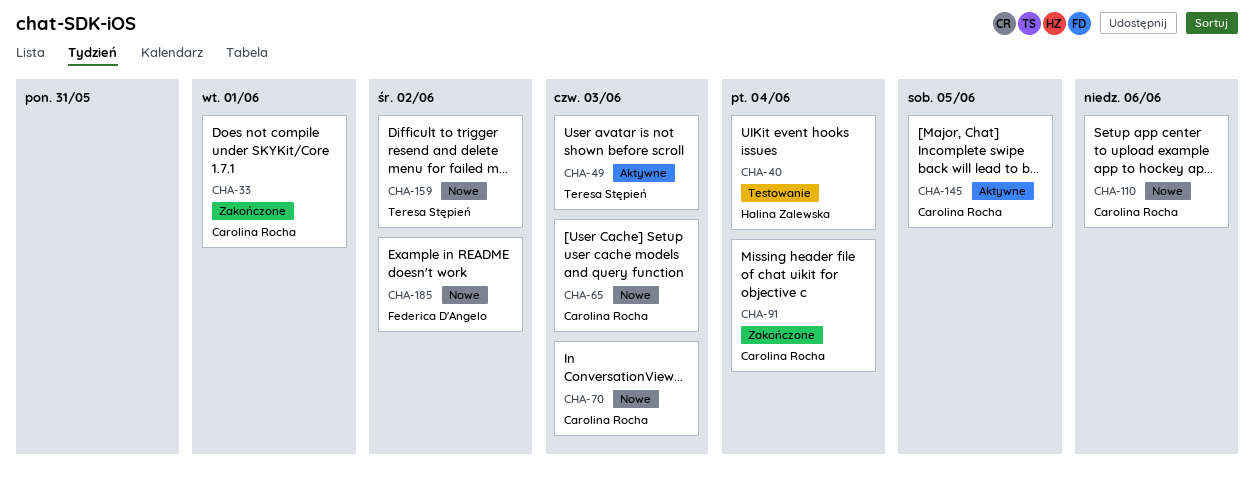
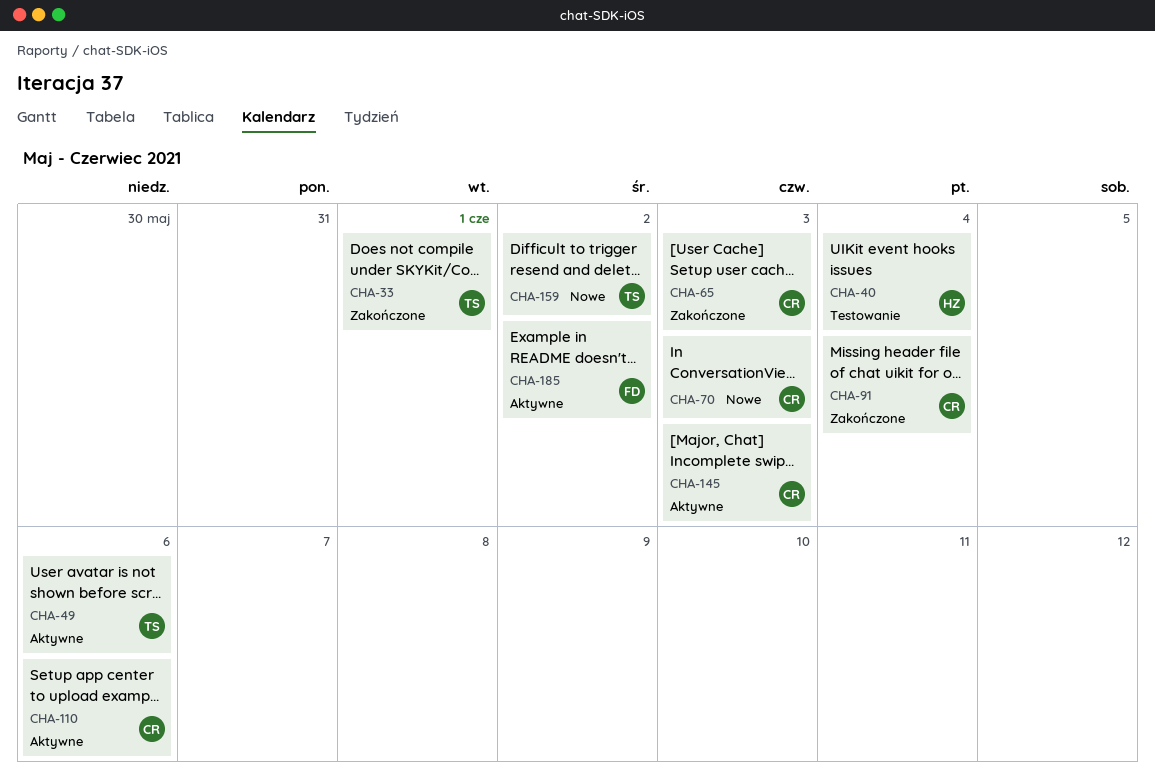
CHA-33, owner: Carolina Rocha -> Teresa Stępień
CHA-49, due: Jun 3 -> Jun 6
CHA-65, status: Nowe -> Zakończone
CHA-110, status: Nowe -> Aktywne
CHA-145, due: Jun 5 -> Jun 3
CHA-185, status: Nowe -> Aktywne

